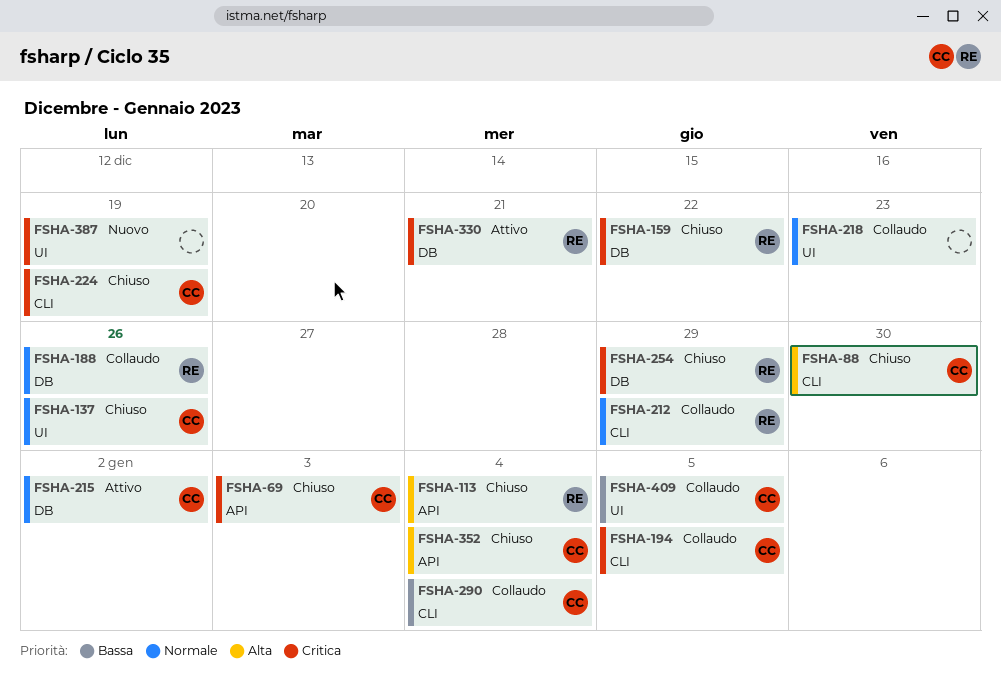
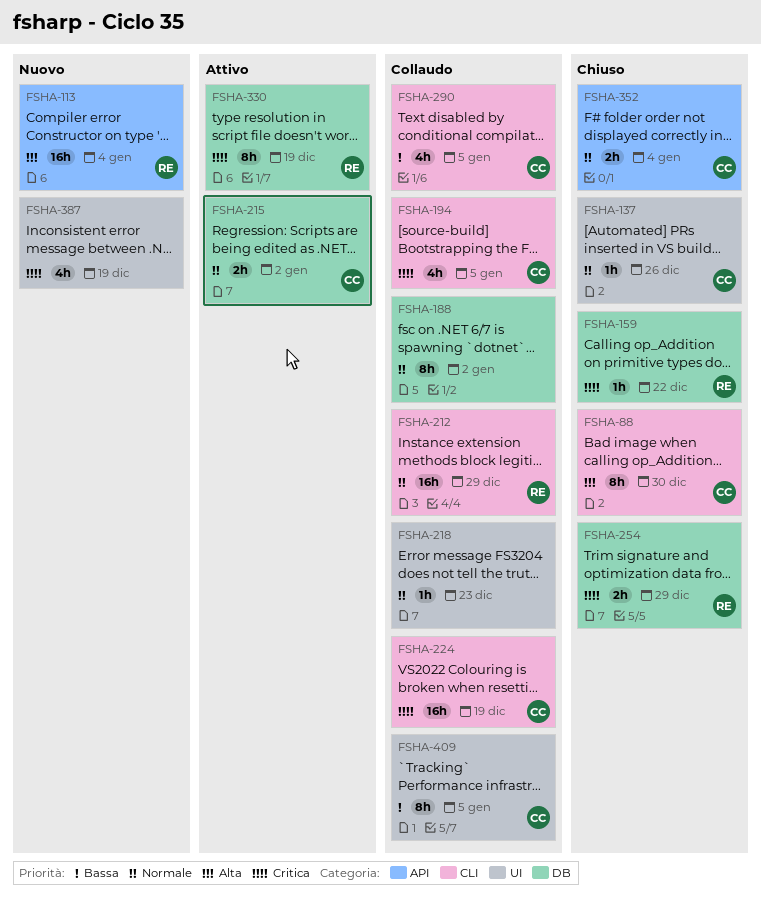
FSHA-69: present -> none
FSHA-113, status: Chiuso -> Nuovo
FSHA-188, owner: RE -> none
FSHA-188, due: Dec 26 -> Jan 2
FSHA-224, status: Chiuso -> Collaudo
FSHA-290, due: Jan 4 -> Jan 5
FSHA-330, due: Dec 21 -> Dec 19
FSHA-352, priority: Alta -> Normale

